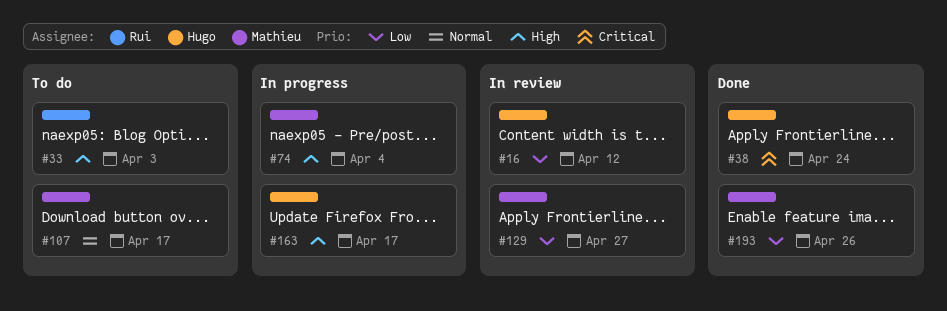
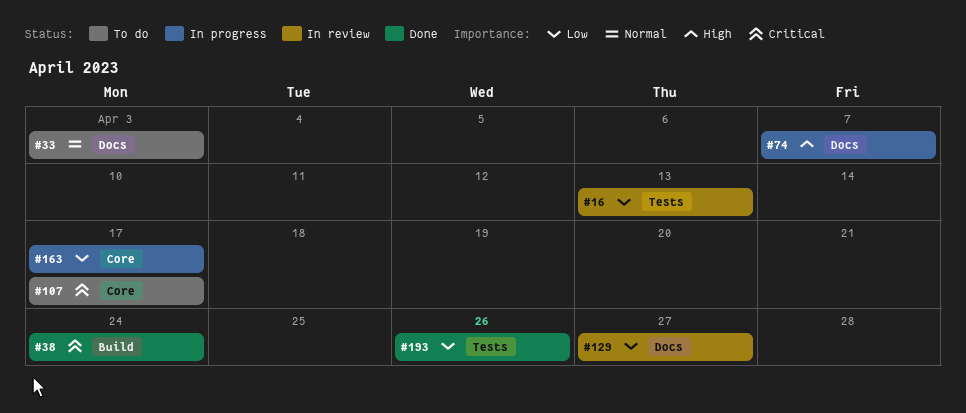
#16, due: Apr 12 -> Apr 13
#33, priority: High -> Normal
#74, due: Apr 4 -> Apr 7
#107, priority: Normal -> Critical
#163, priority: High -> Low

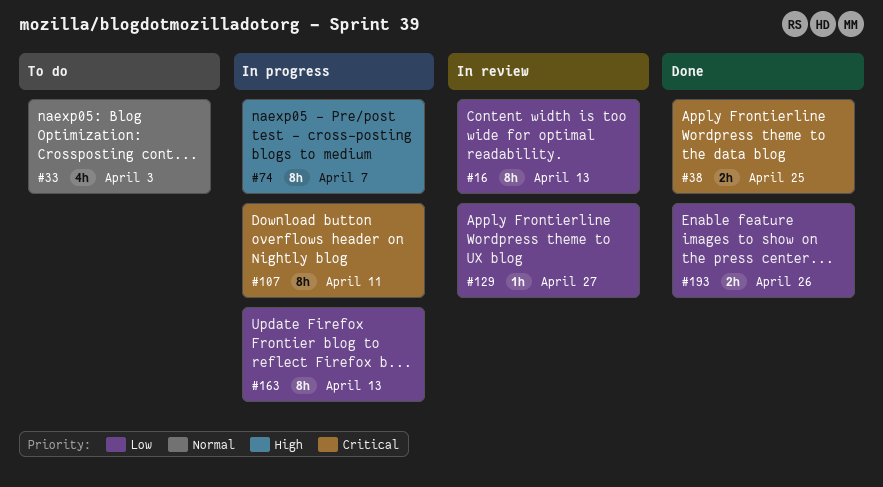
#38, due: Apr 24 -> Apr 25
#107, status: To do -> In progress
#107, due: Apr 17 -> Apr 11
#163, due: Apr 17 -> Apr 13

